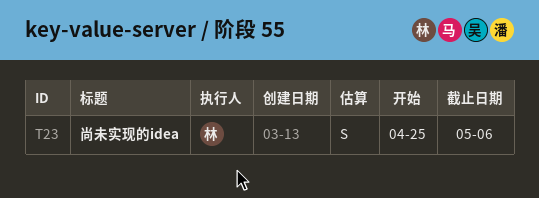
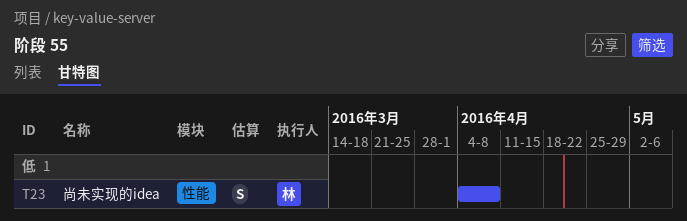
T23, start: Apr 25 -> Apr 4
T23, due: May 6 -> Apr 8

